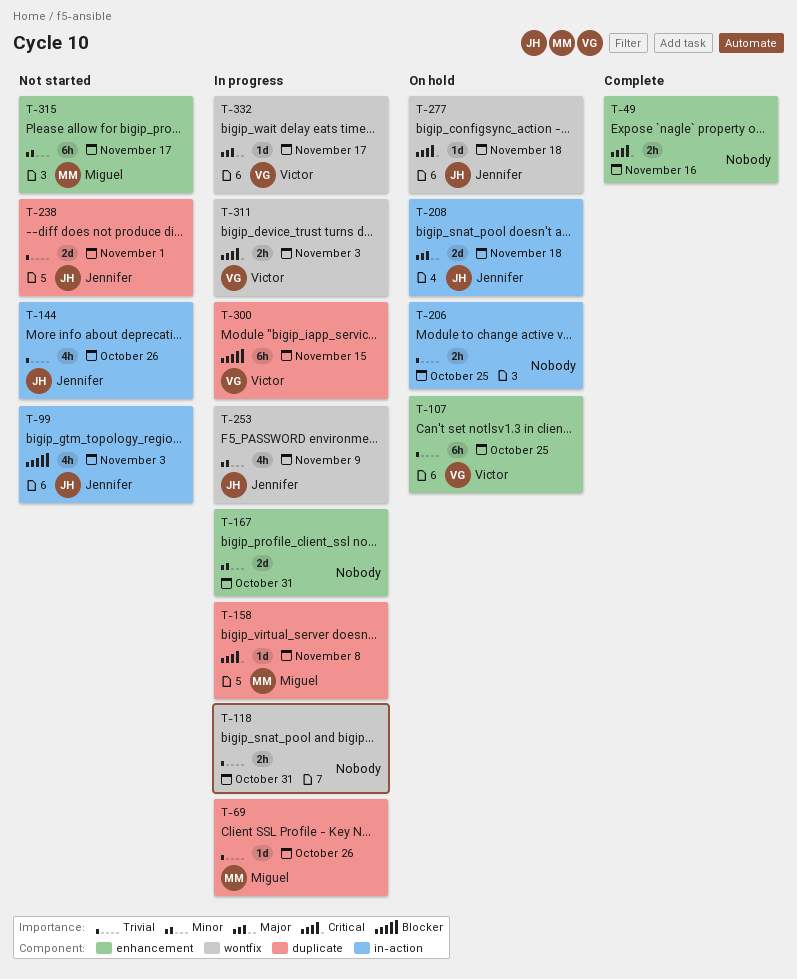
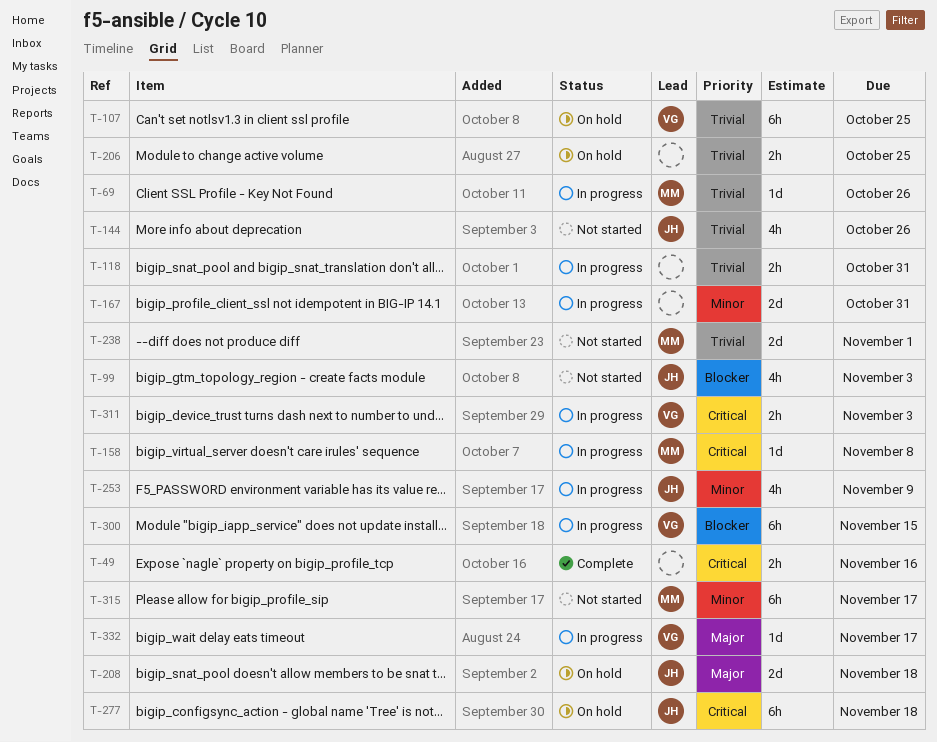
T-238, owner: Jennifer -> Miguel
T-277, estimate: 1d -> 6h

